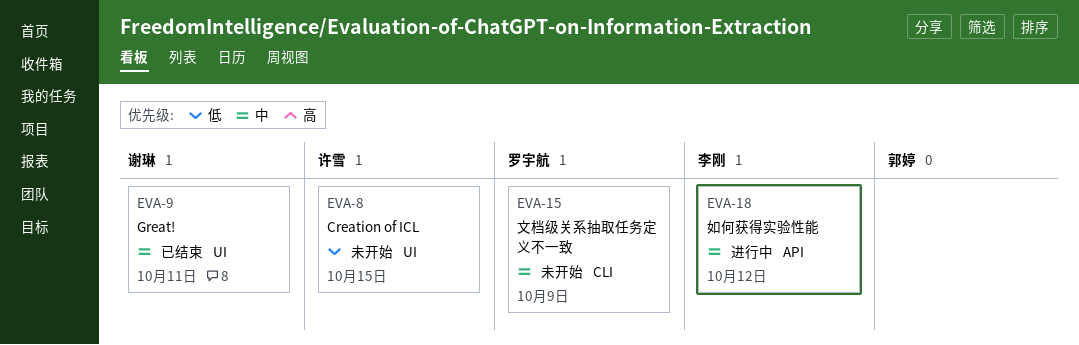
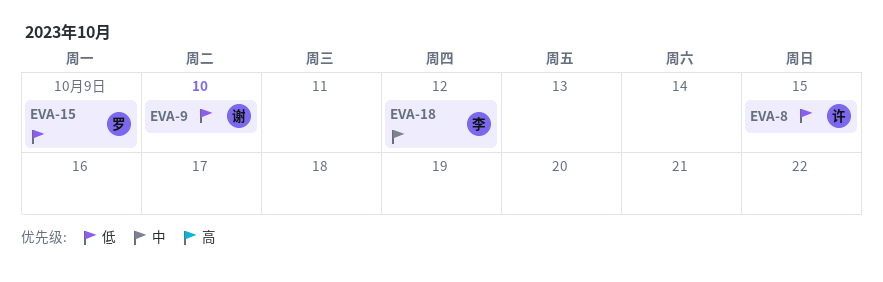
EVA-9, priority: 中 -> 低
EVA-9, due: Oct 11 -> Oct 10
EVA-15, priority: 中 -> 低

